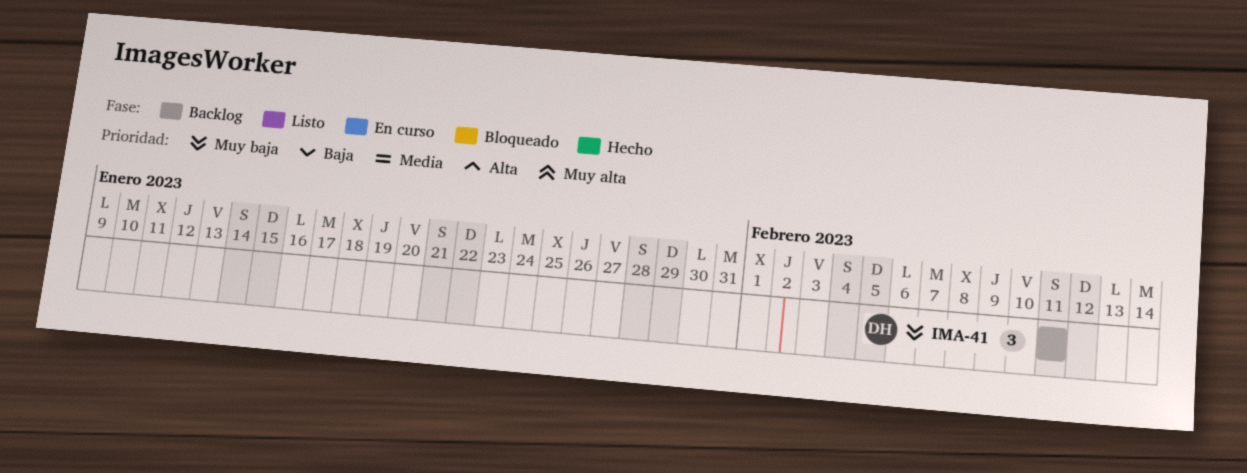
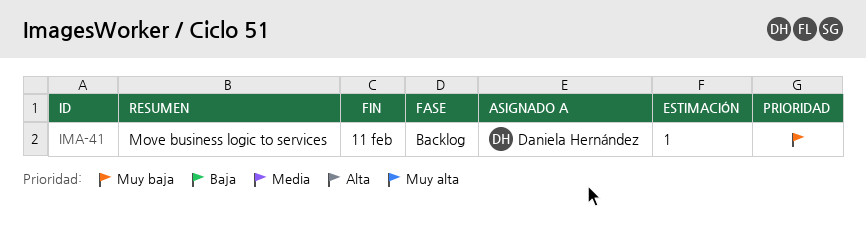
IMA-41, estimate: 3 -> 1

